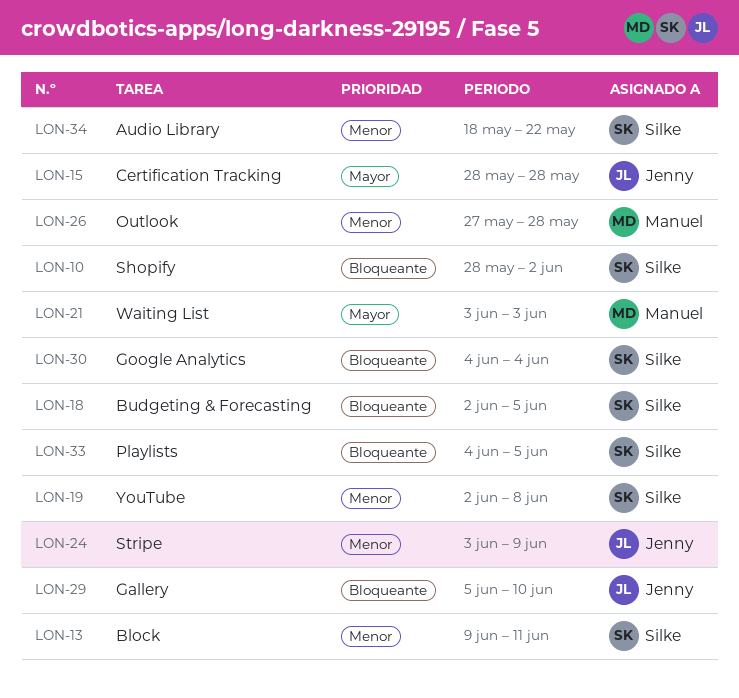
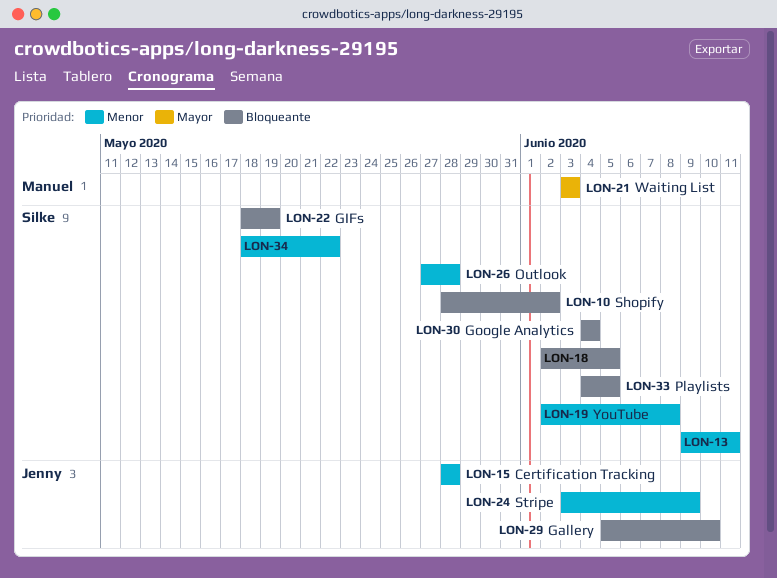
LON-15, priority: Mayor -> Menor
LON-22: none -> present
LON-26, owner: Manuel -> Silke

